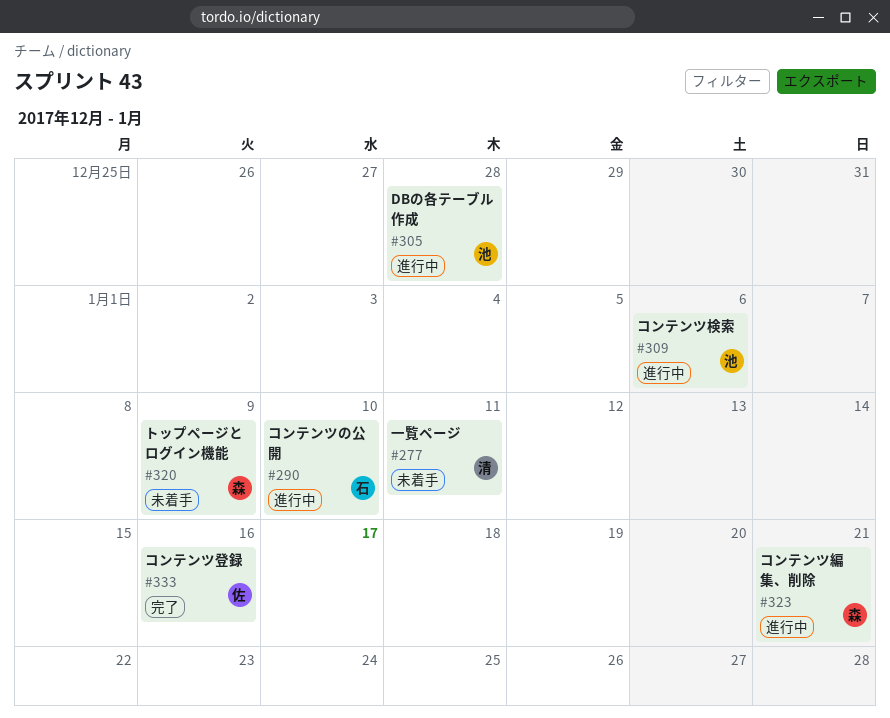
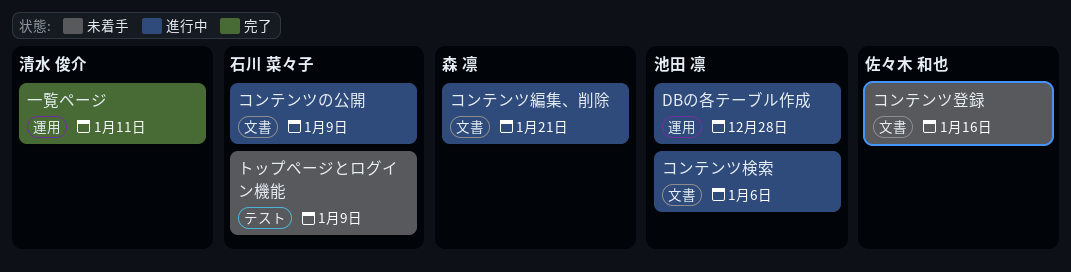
コンテンツの公開, due: Jan 10 -> Jan 9
コンテンツ登録, status: 完了 -> 未着手
トップページとログイン機能, owner: 森 凛 -> 石川 菜々子
一覧ページ, status: 未着手 -> 完了

